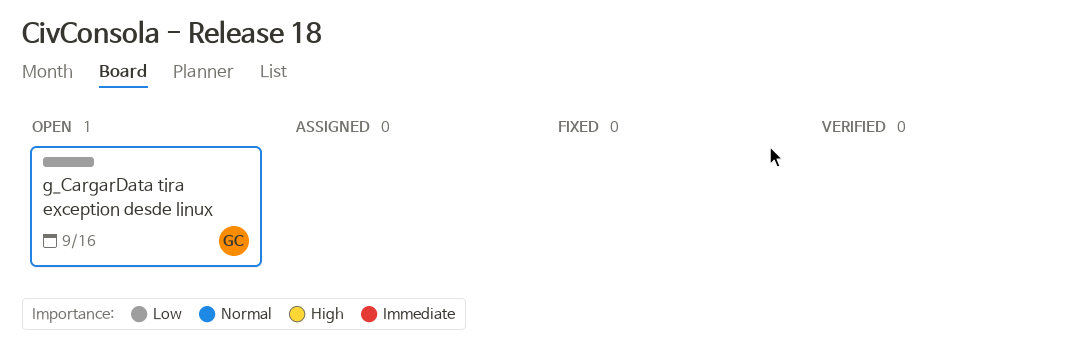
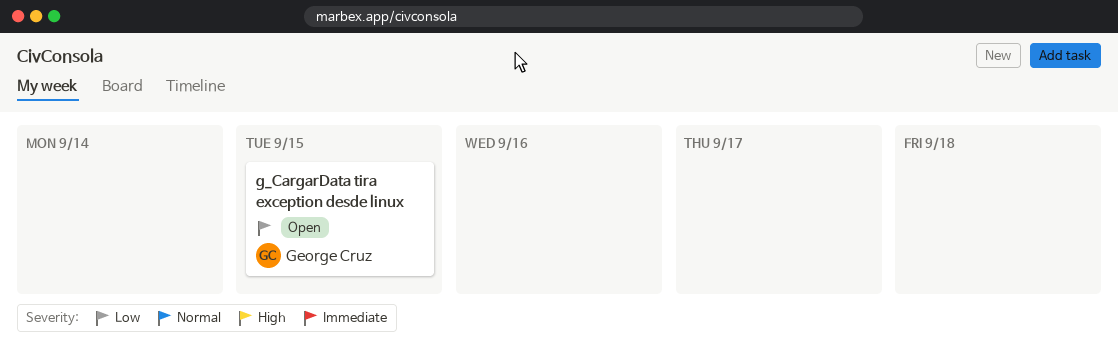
g_CargarData tira exception desde linux, due: Sep 16 -> Sep 15

